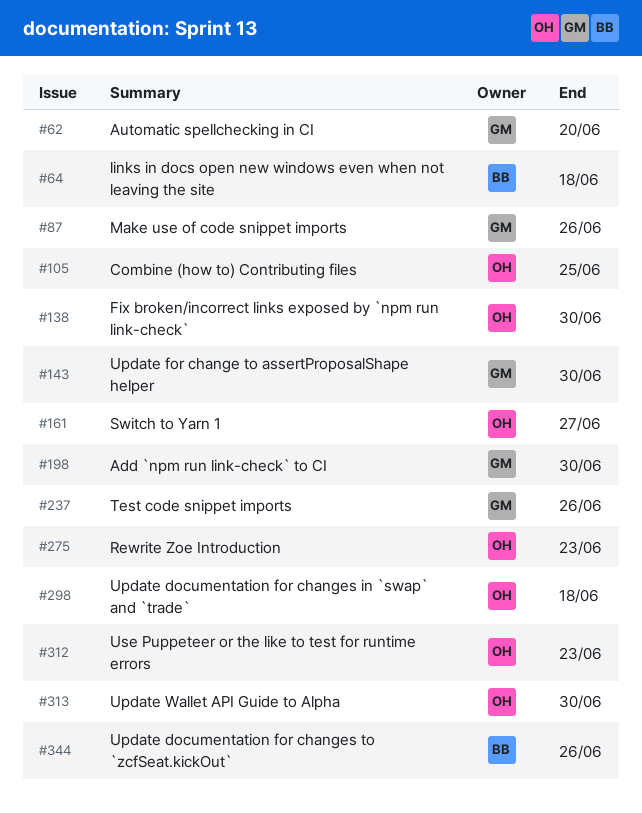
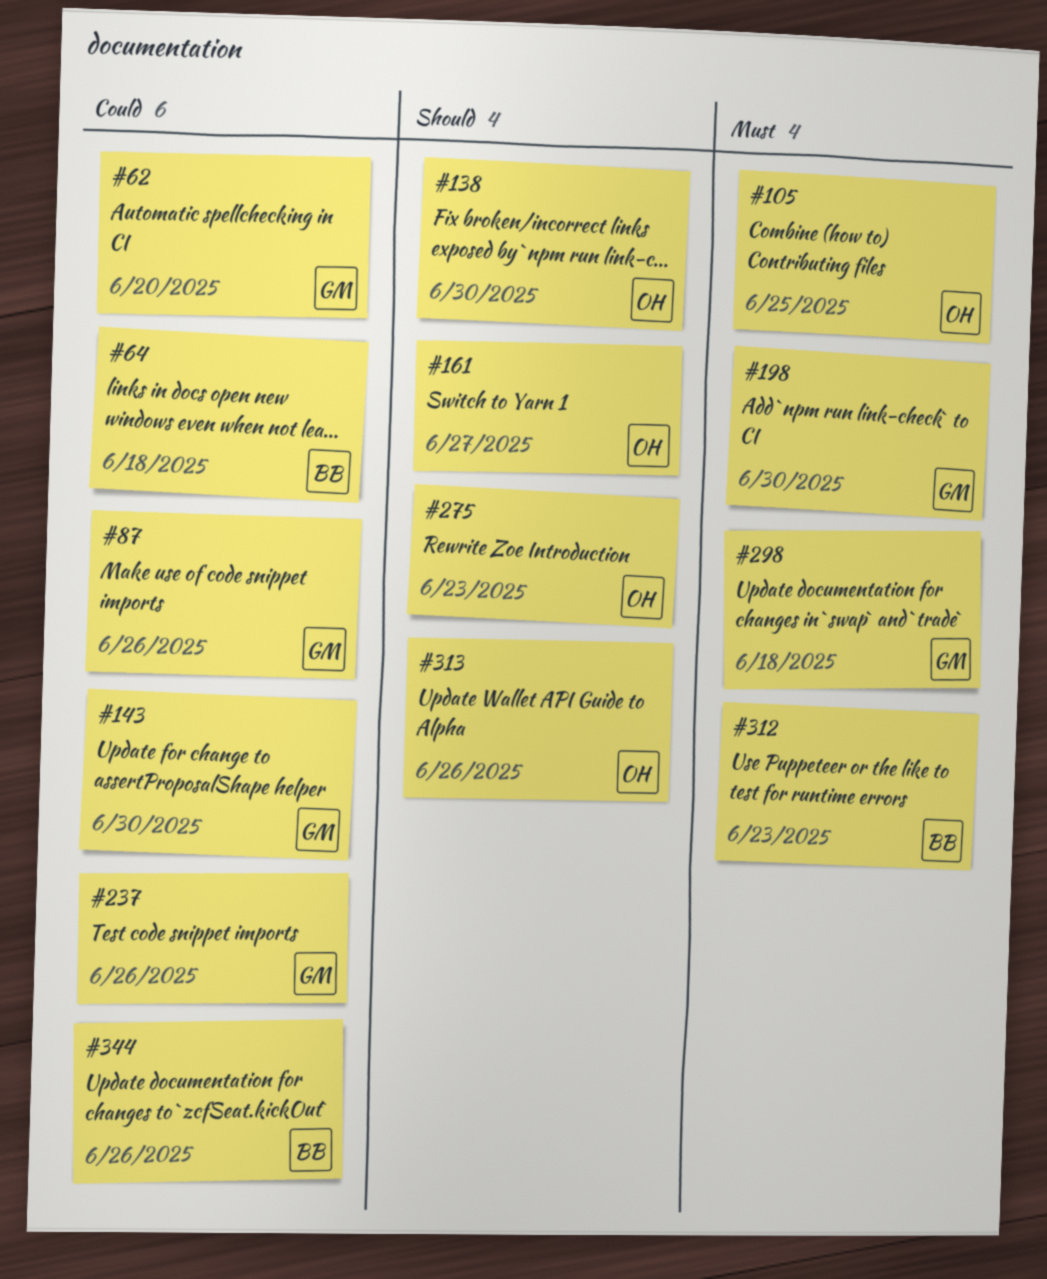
#298, owner: OH -> GM
#312, owner: OH -> BB
#313, due: Jun 30 -> Jun 26

